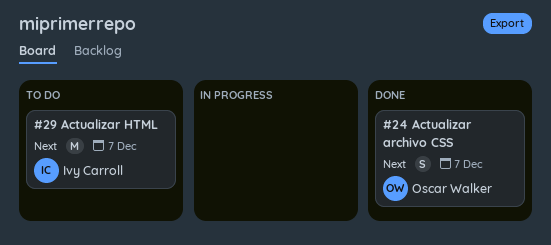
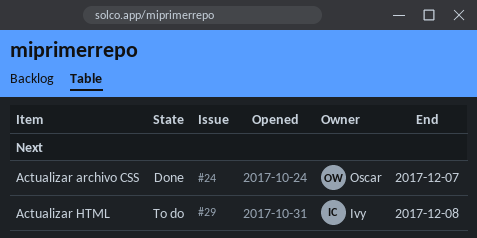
#29, due: Dec 7 -> Dec 8

